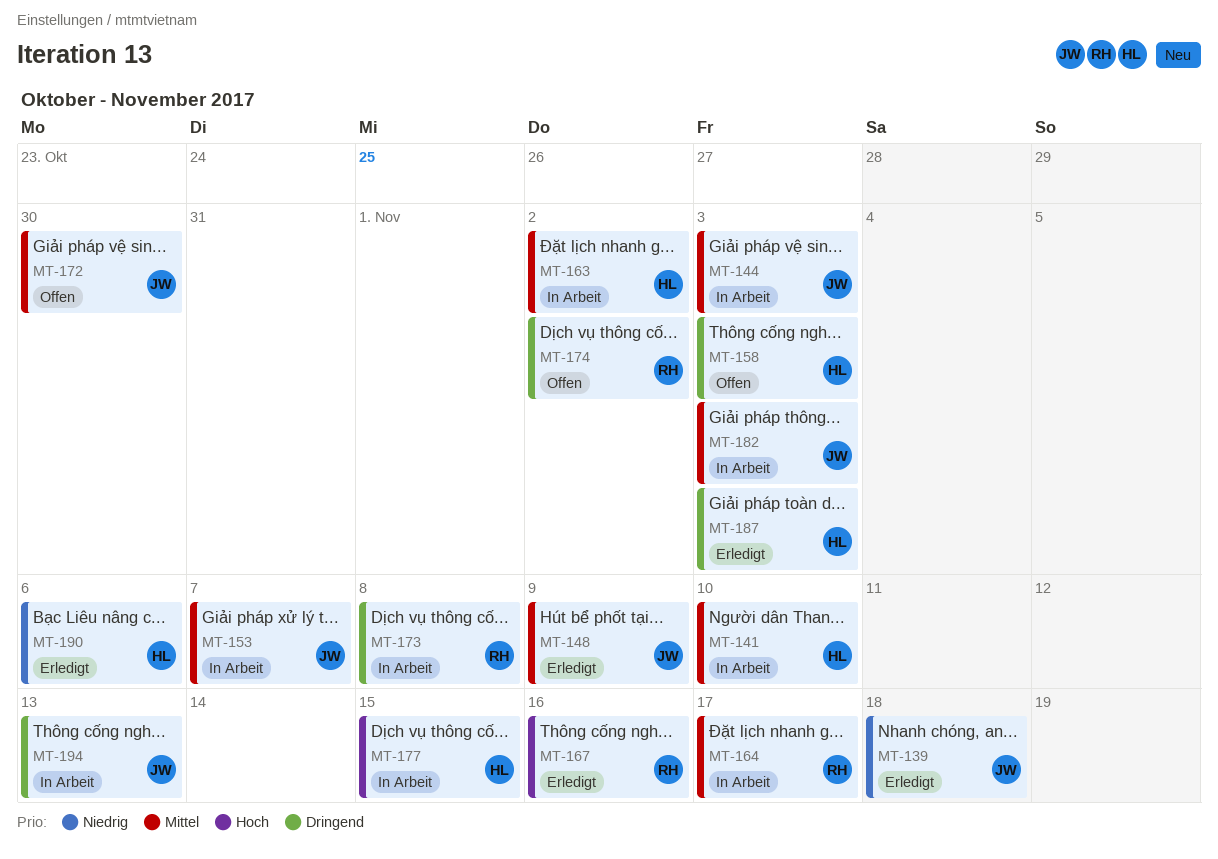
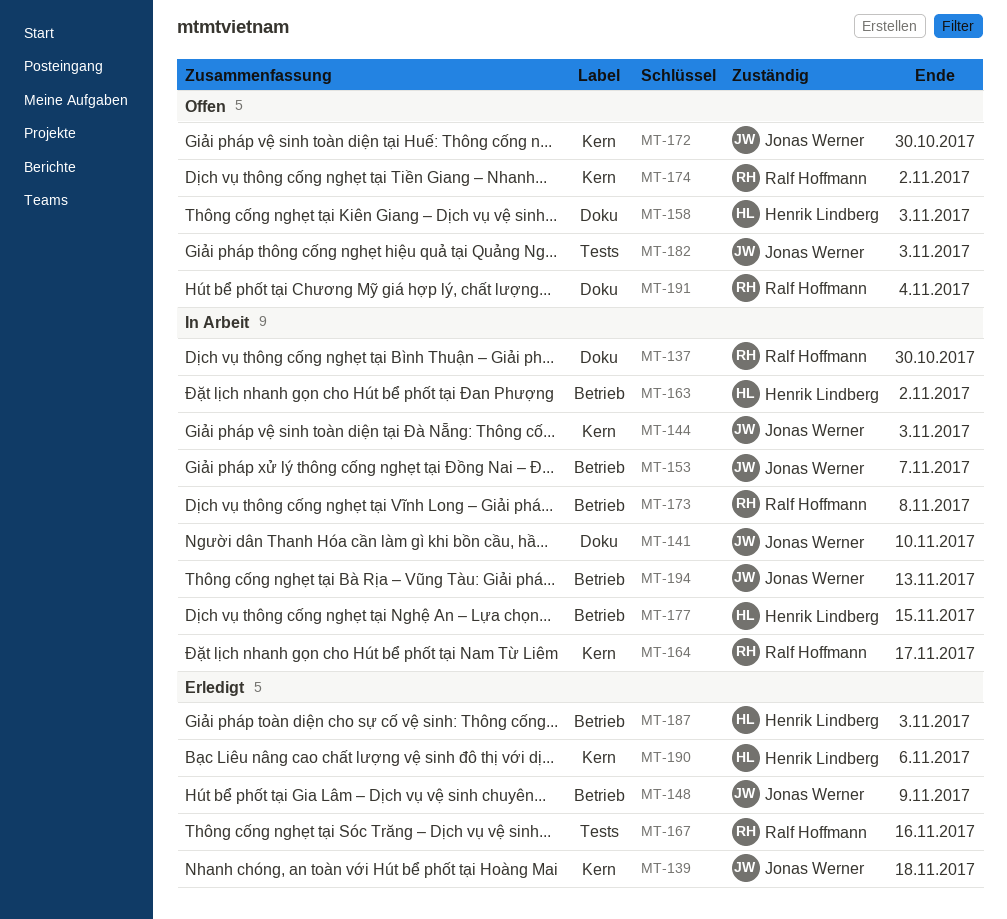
MT-137: none -> present
MT-141, owner: Henrik Lindberg -> Jonas Werner
MT-182, status: In Arbeit -> Offen
MT-191: none -> present

